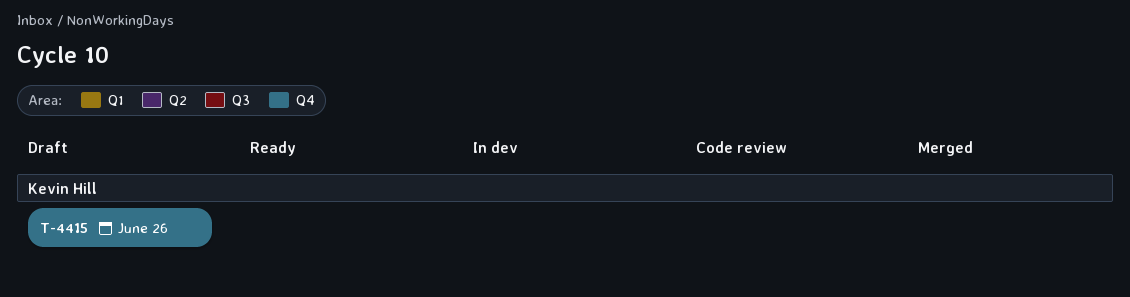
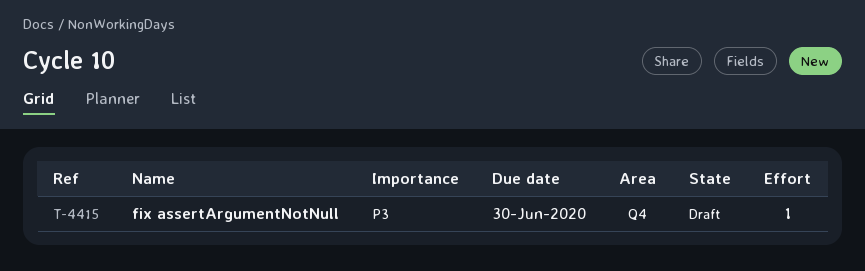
T-4415, due: Jun 26 -> Jun 30

